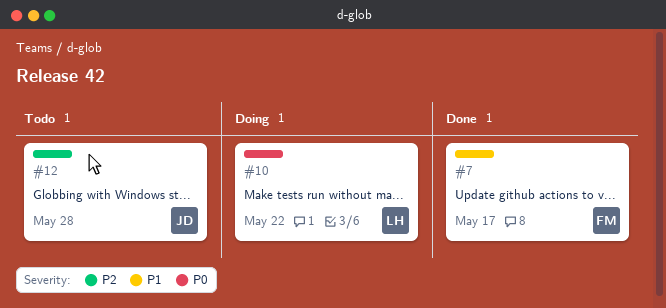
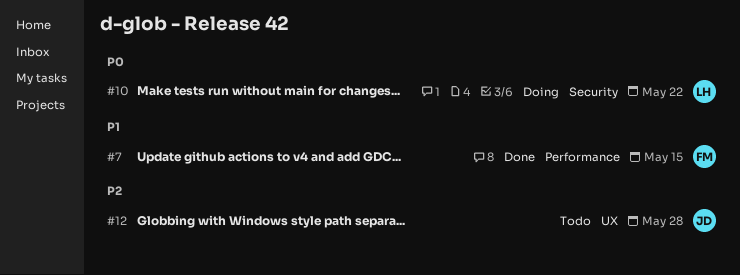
#7, due: May 17 -> May 15

